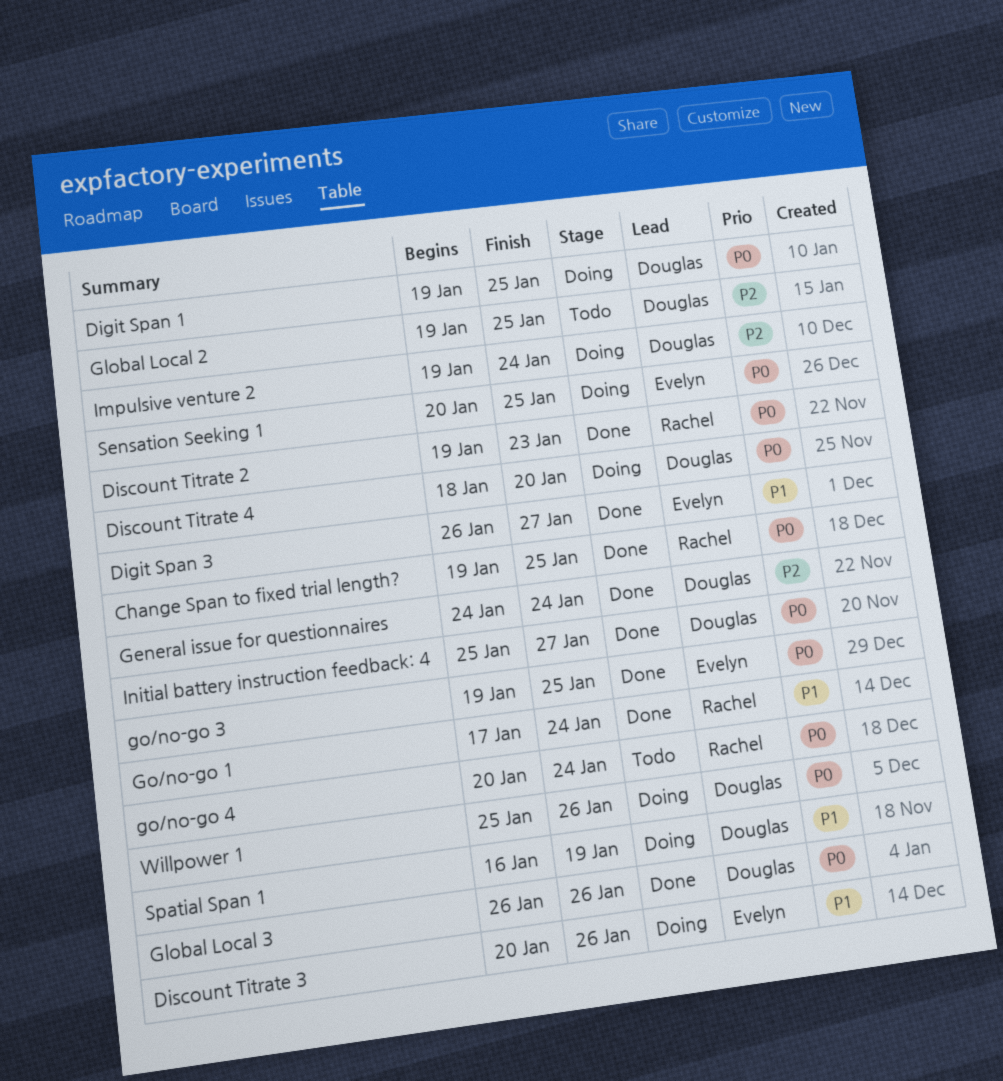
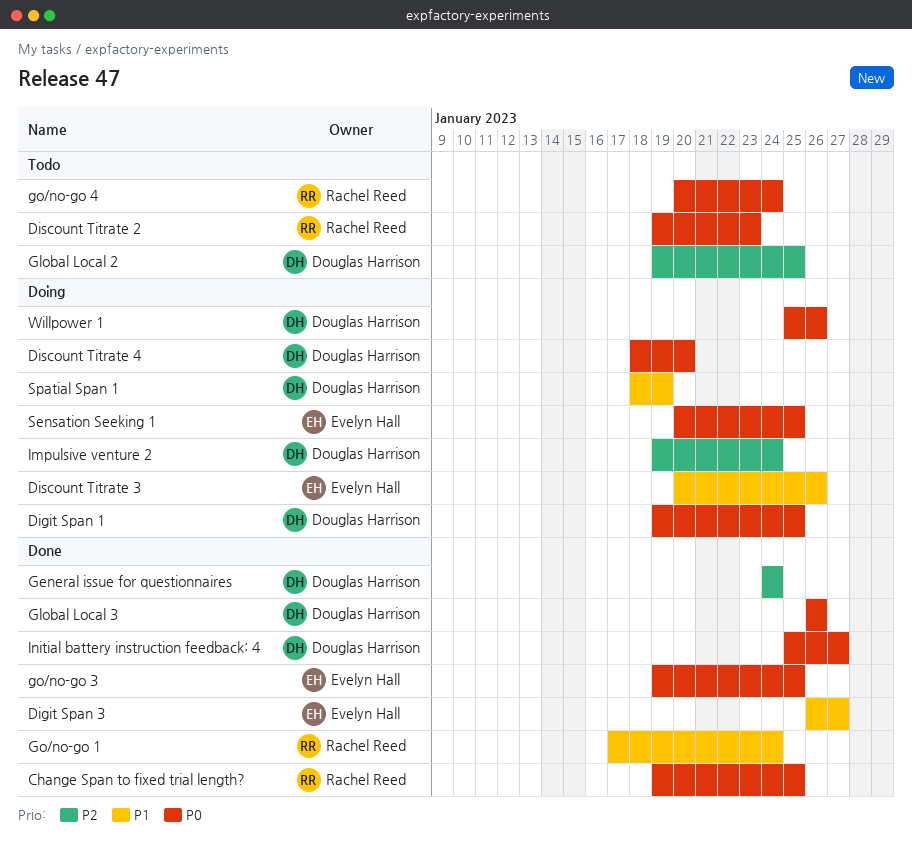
Discount Titrate 2, status: Done -> Todo
Spatial Span 1, start: Jan 16 -> Jan 18

